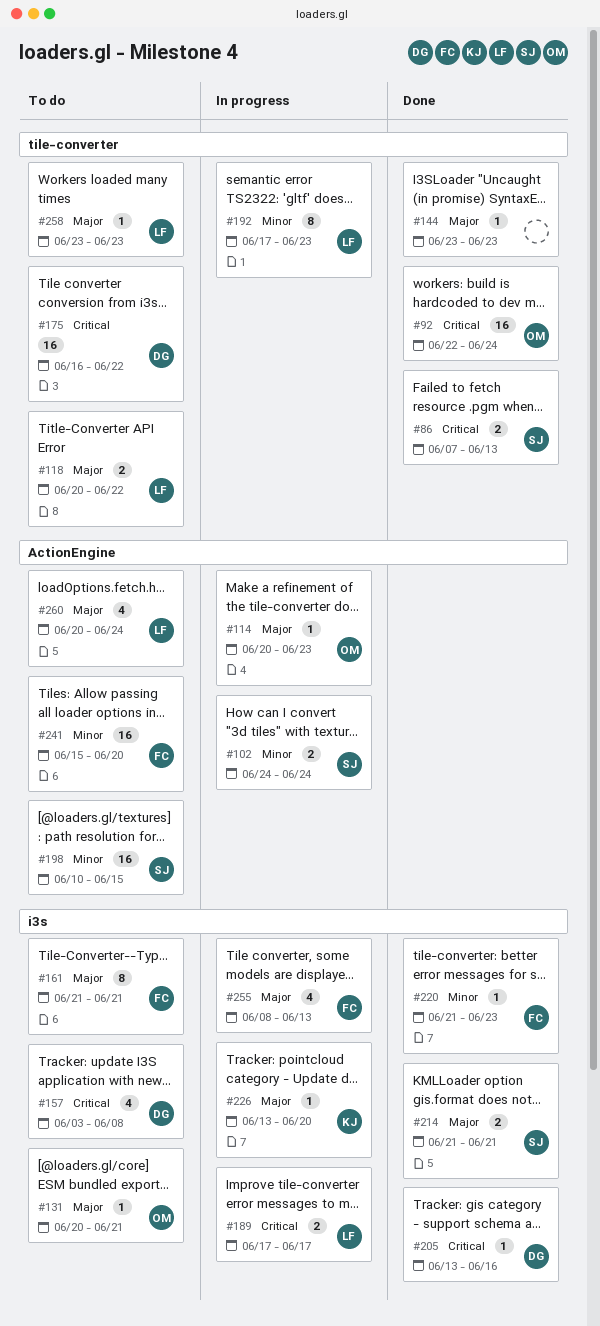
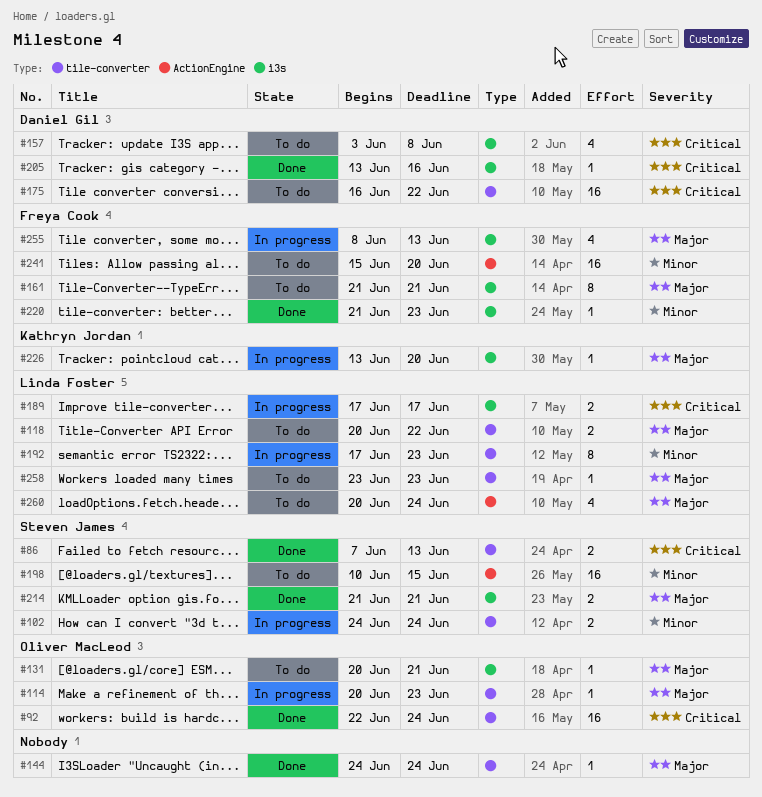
#102, label: ActionEngine -> tile-converter
#114, label: ActionEngine -> tile-converter
#144, start: Jun 23 -> Jun 24
#144, due: Jun 23 -> Jun 24

